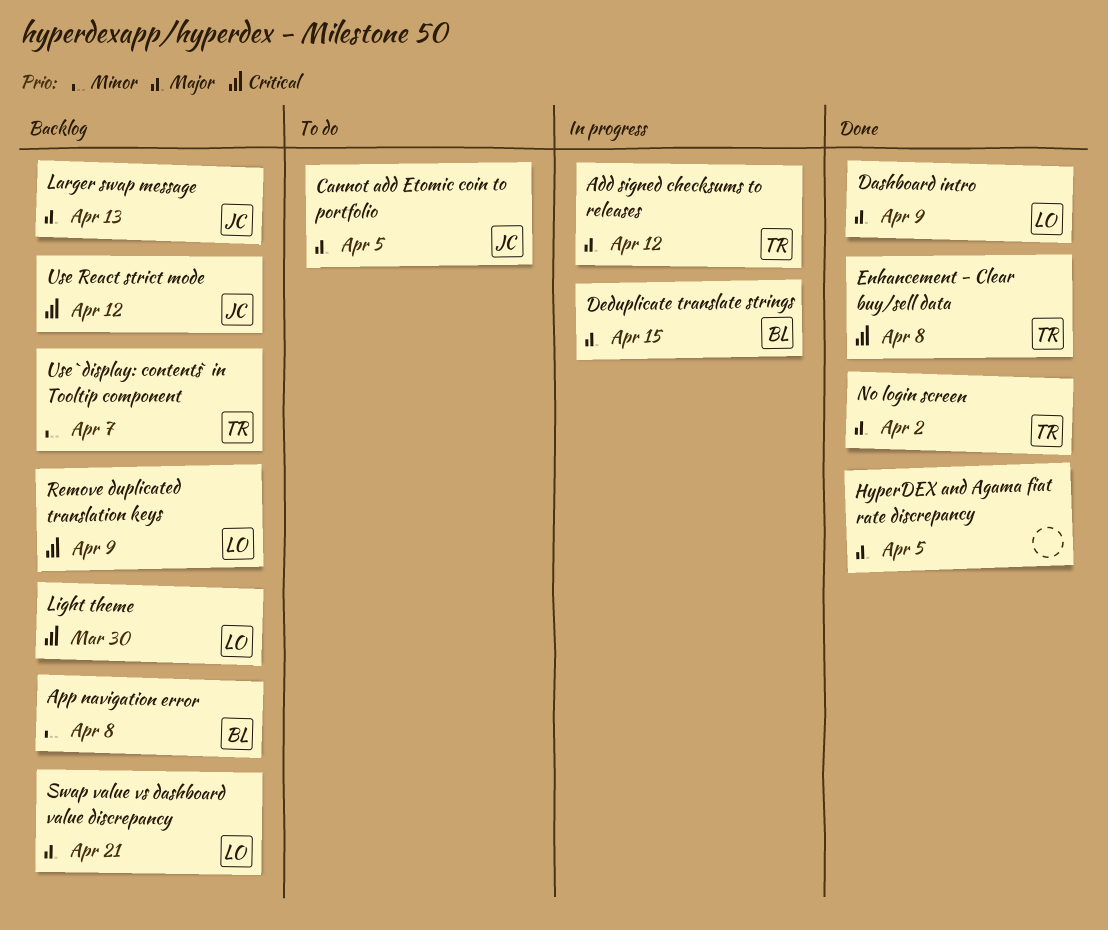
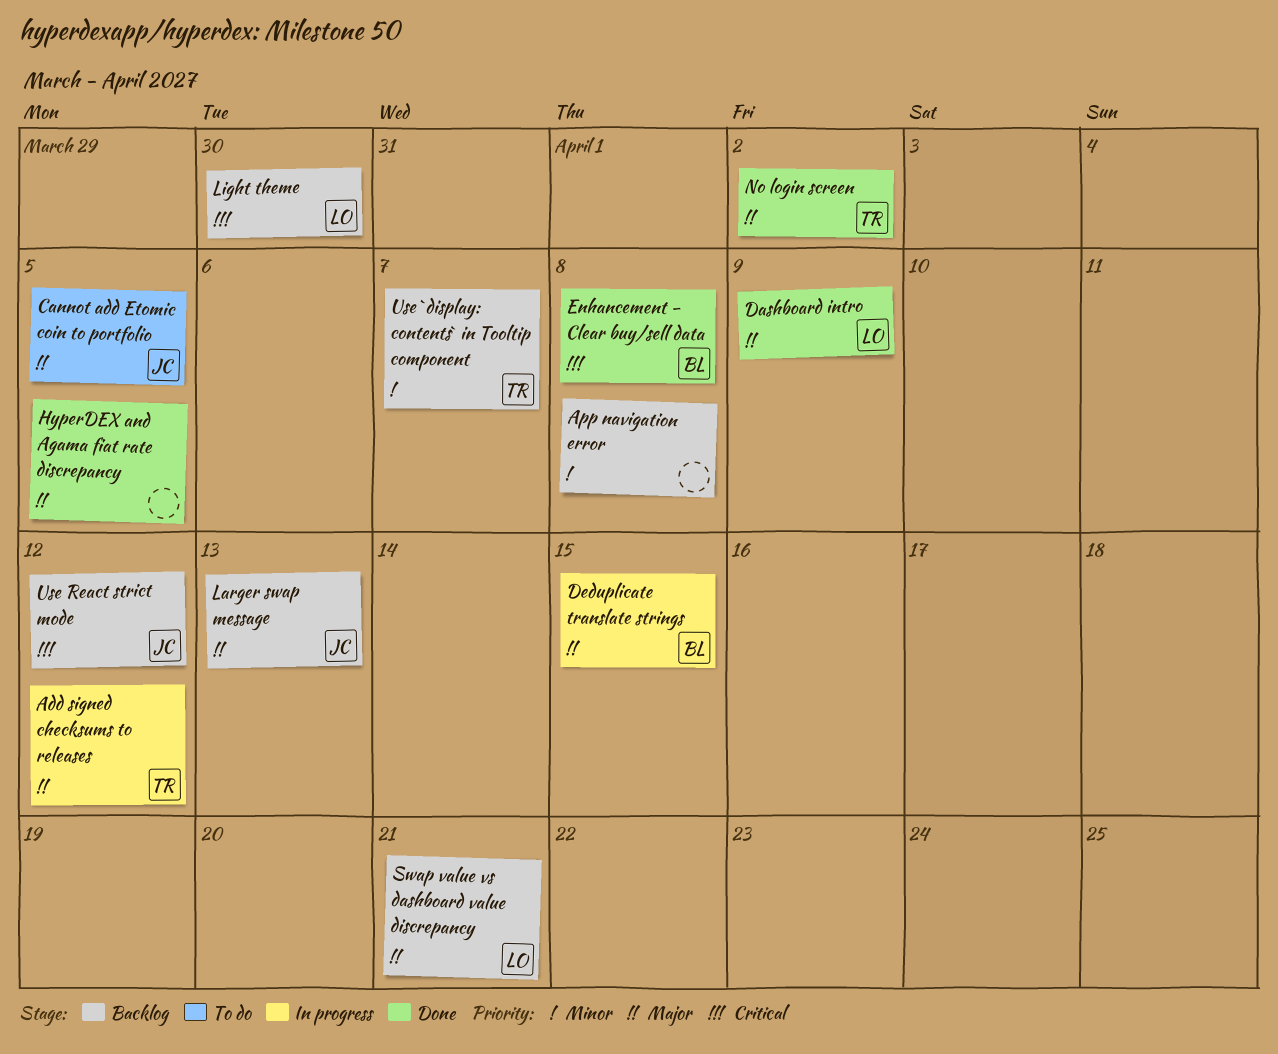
App navigation error, owner: BL -> none
Enhancement - Clear buy/sell data, owner: TR -> BL
Remove duplicated translation keys: present -> none

